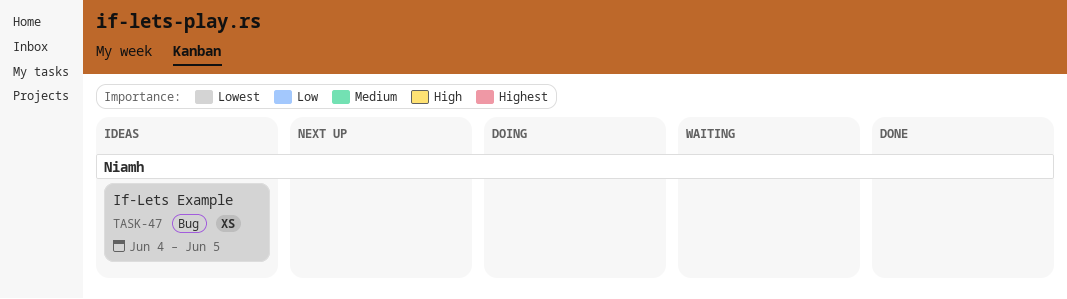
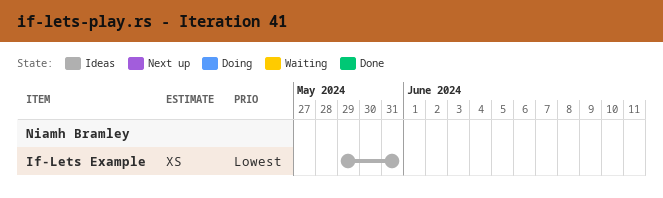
If-Lets Example, start: Jun 4 -> May 29
If-Lets Example, due: Jun 5 -> May 31

